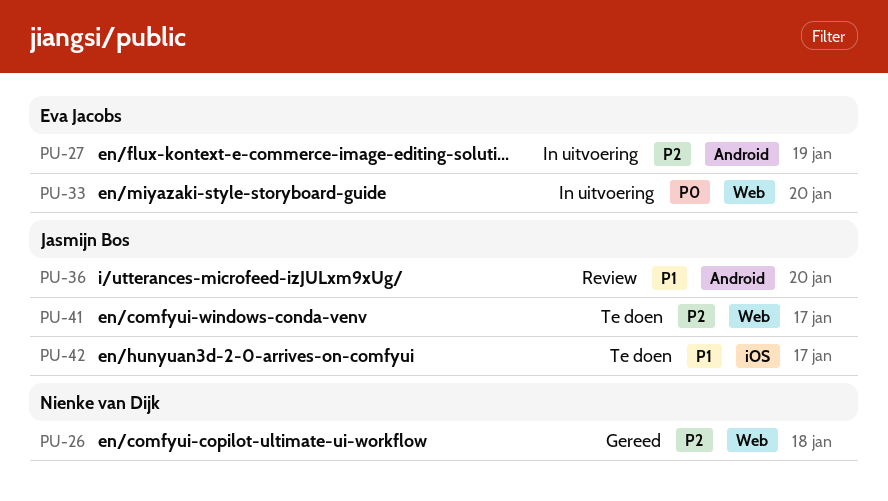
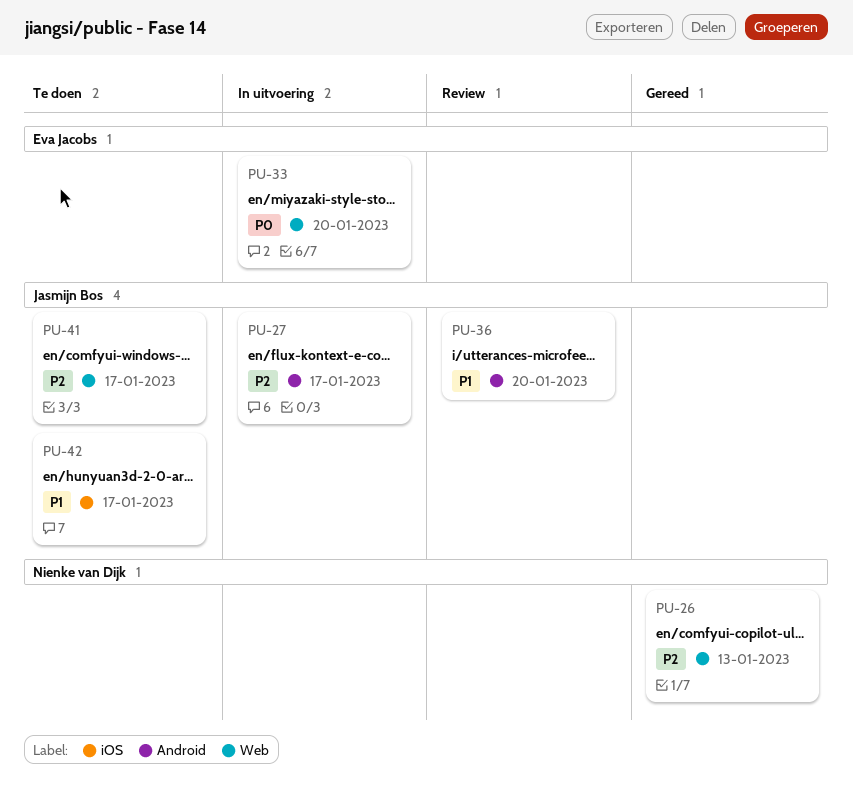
PU-26, due: Jan 18 -> Jan 13
PU-27, owner: Eva Jacobs -> Jasmijn Bos
PU-27, due: Jan 19 -> Jan 17

